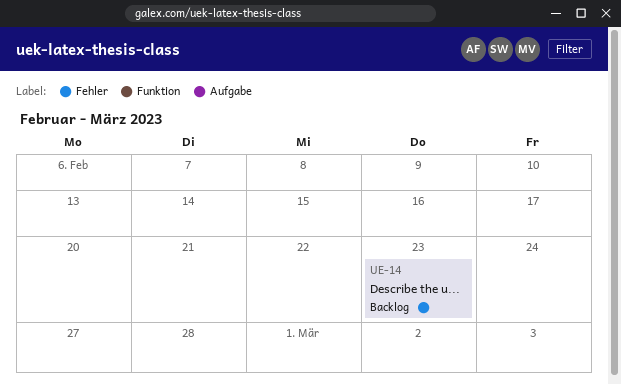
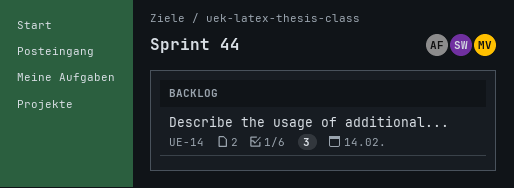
UE-14, due: Feb 23 -> Feb 14

